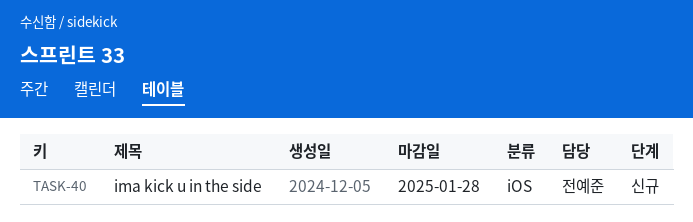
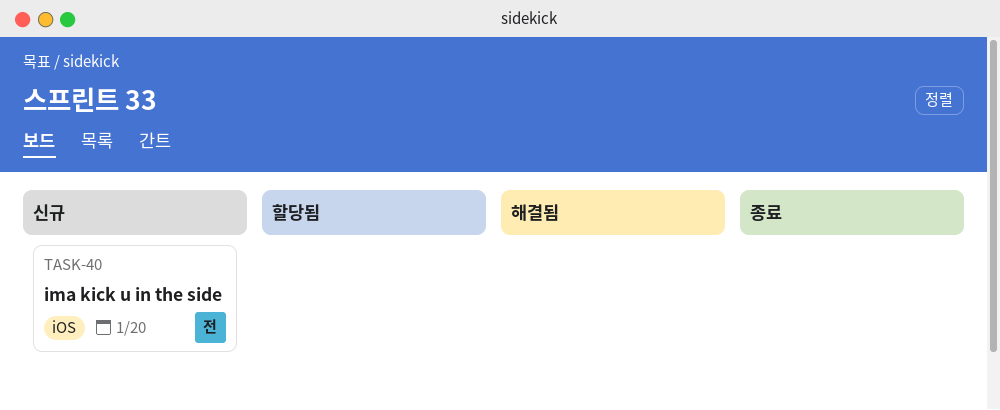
TASK-40, due: Jan 28 -> Jan 20

